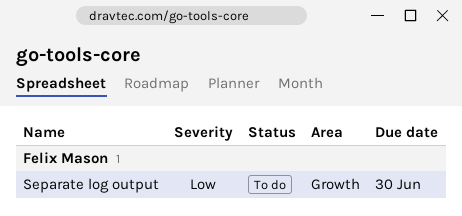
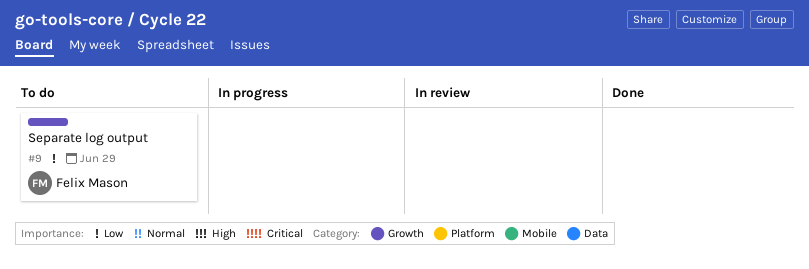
Separate log output, due: Jun 30 -> Jun 29

